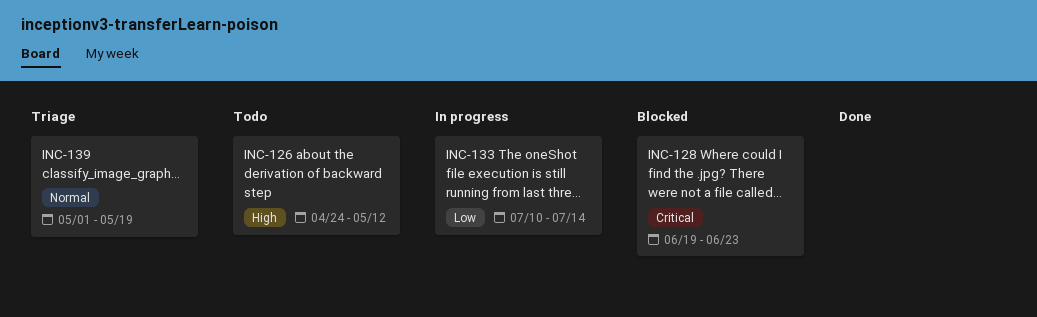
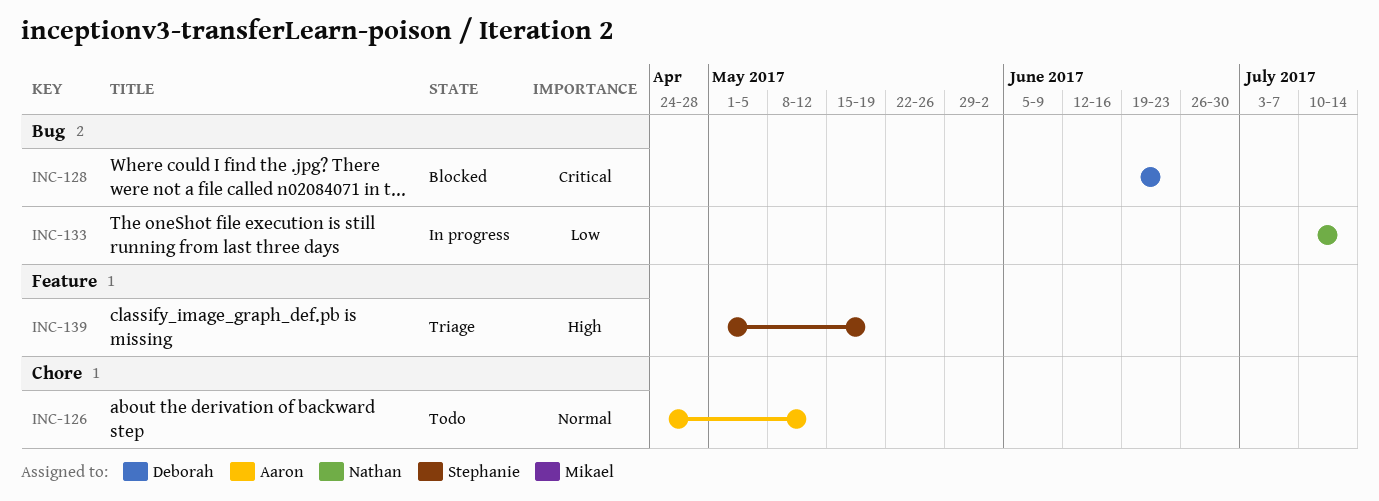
INC-126, priority: High -> Normal
INC-139, priority: Normal -> High

